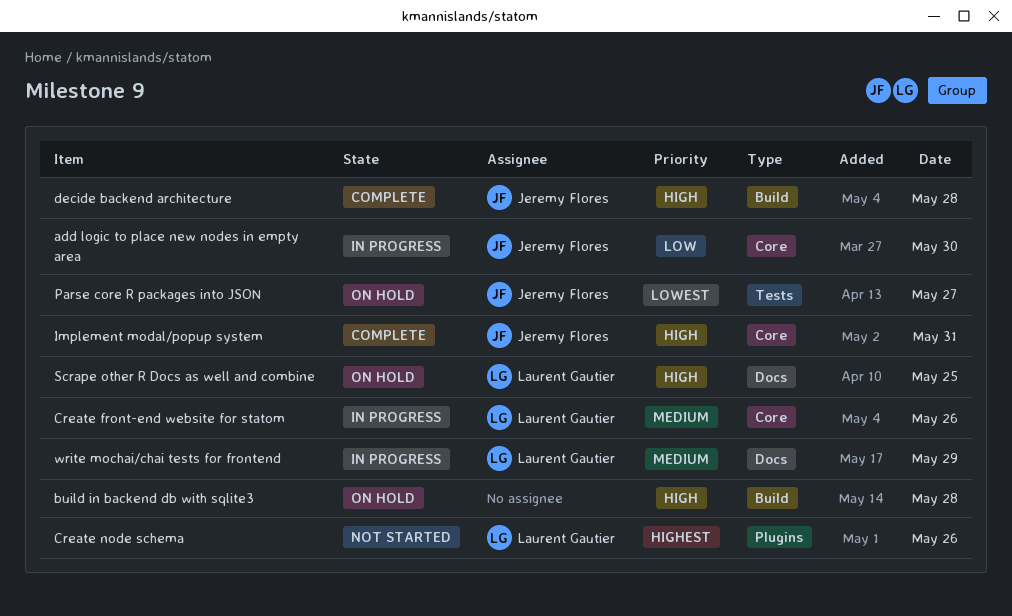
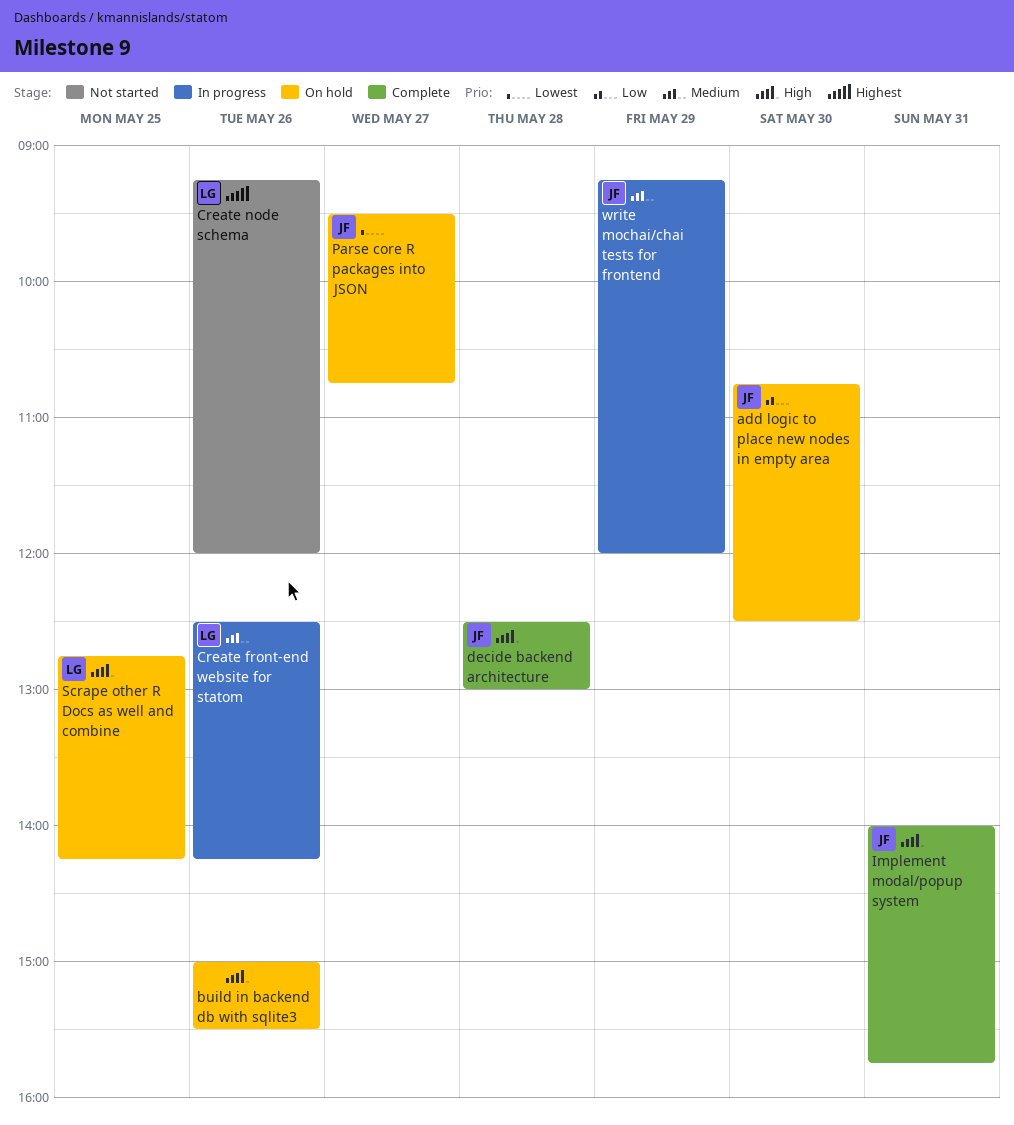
add logic to place new nodes in empty area, status: In progress -> On hold
build in backend db with sqlite3, day: May 28 -> May 26
write mochai/chai tests for frontend, owner: Laurent Gautier -> Jeremy Flores

